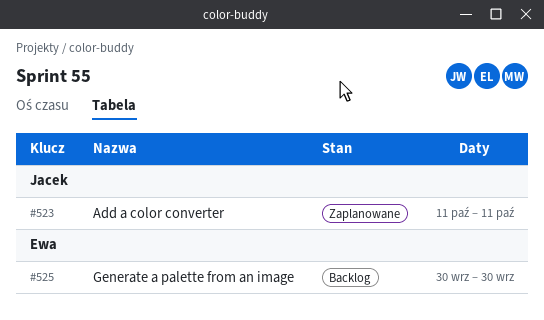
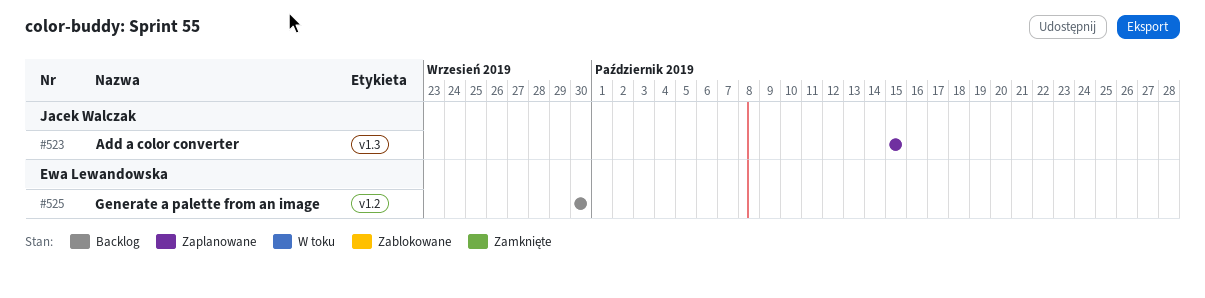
#523, start: Oct 11 -> Oct 15
#523, due: Oct 11 -> Oct 15

